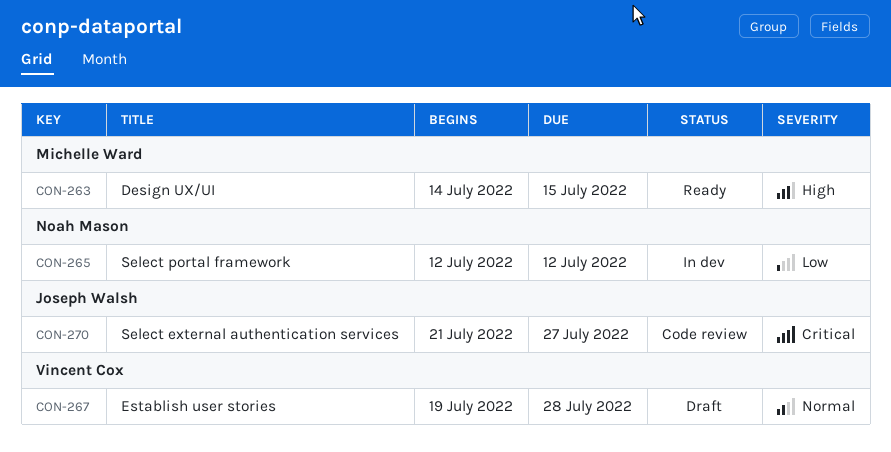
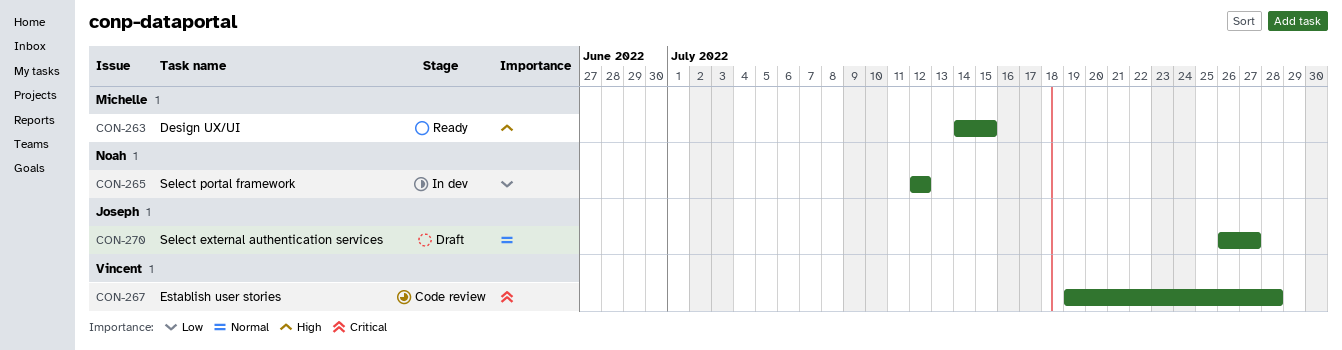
CON-267, status: Draft -> Code review
CON-267, priority: Normal -> Critical
CON-270, status: Code review -> Draft
CON-270, priority: Critical -> Normal
CON-270, start: Jul 21 -> Jul 26

